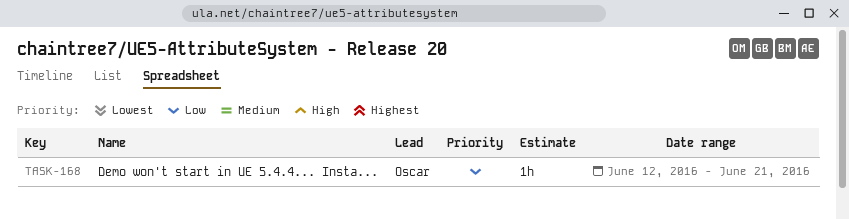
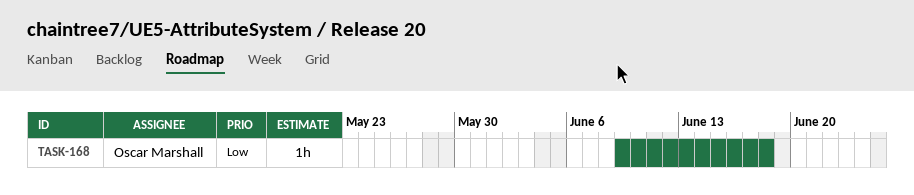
TASK-168, start: Jun 12 -> Jun 9
TASK-168, due: Jun 21 -> Jun 18

